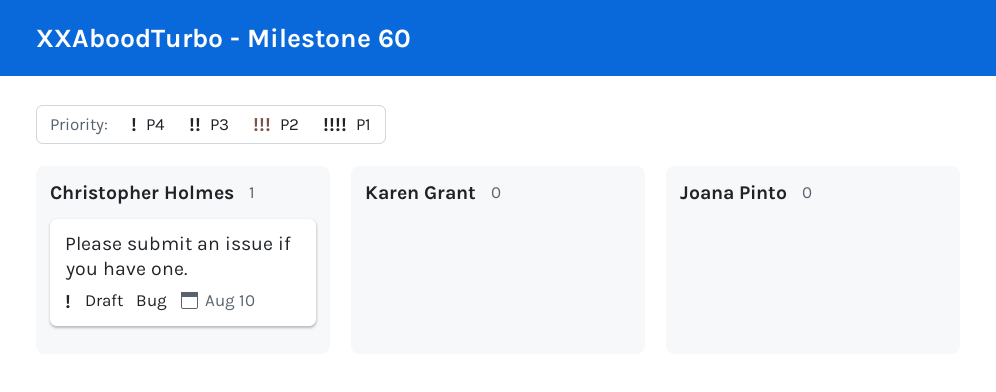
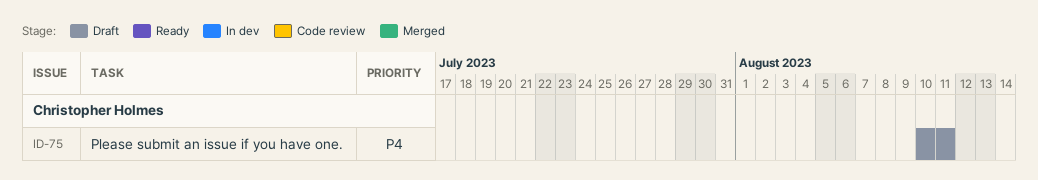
Please submit an issue if you have one., due: Aug 10 -> Aug 11

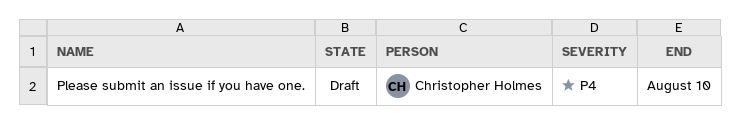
Please submit an issue if you have one., due: Aug 11 -> Aug 10

